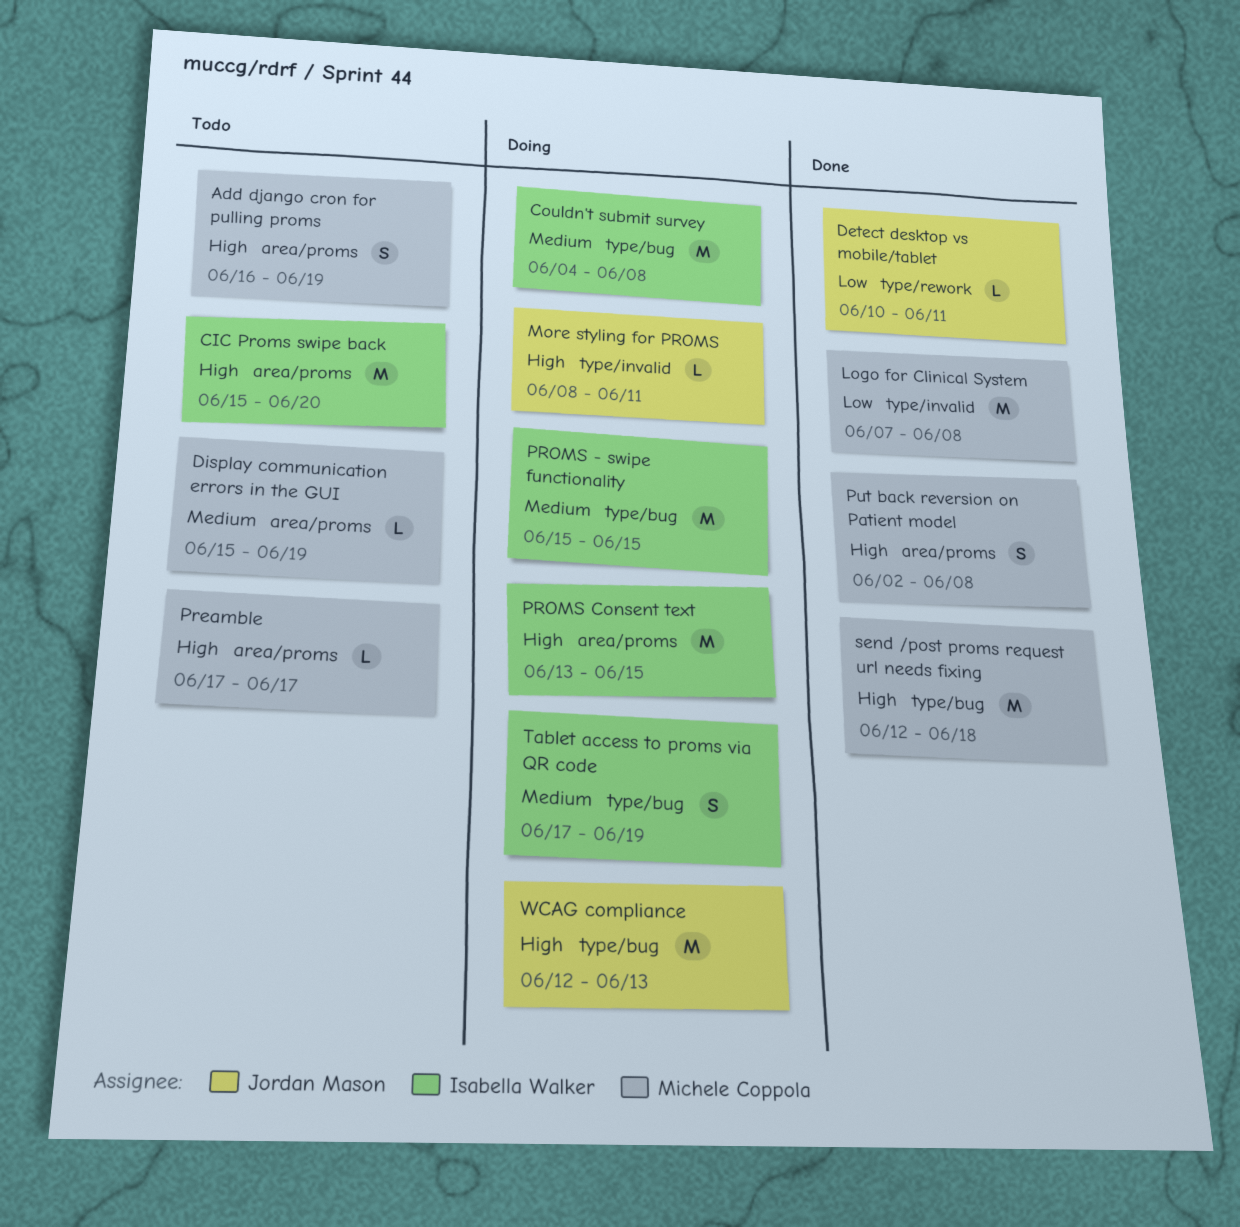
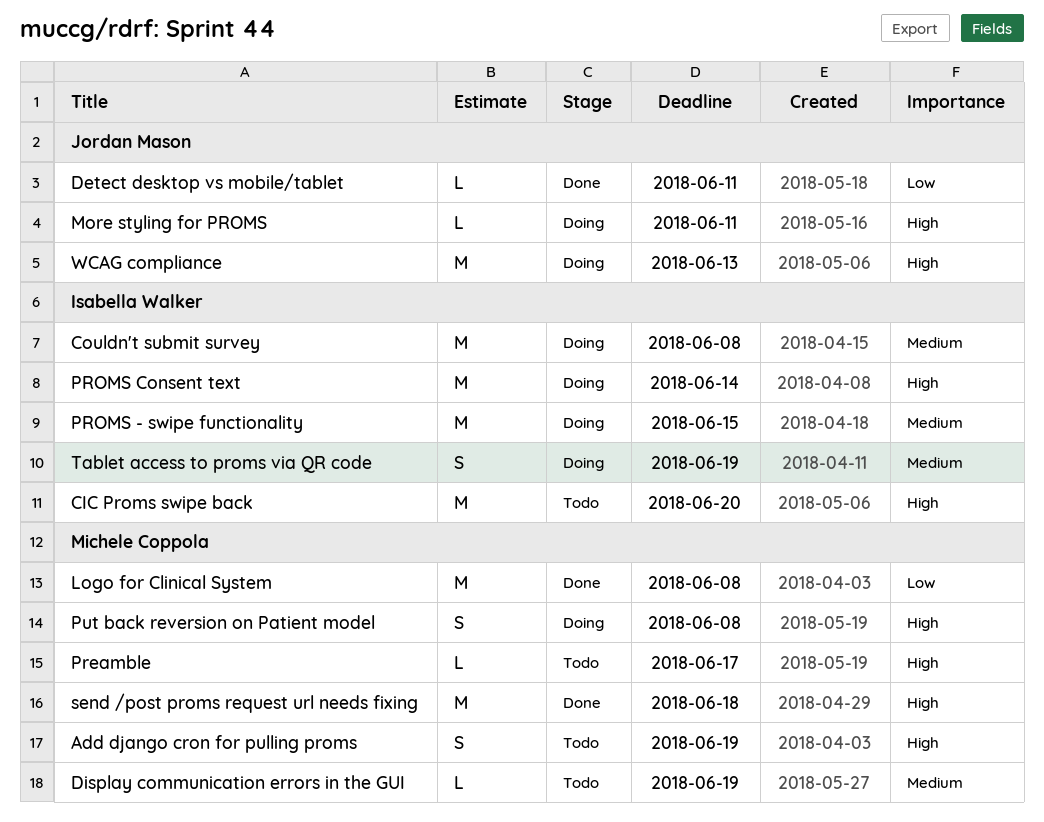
PROMS Consent text, due: Jun 15 -> Jun 14
Put back reversion on Patient model, status: Done -> Doing

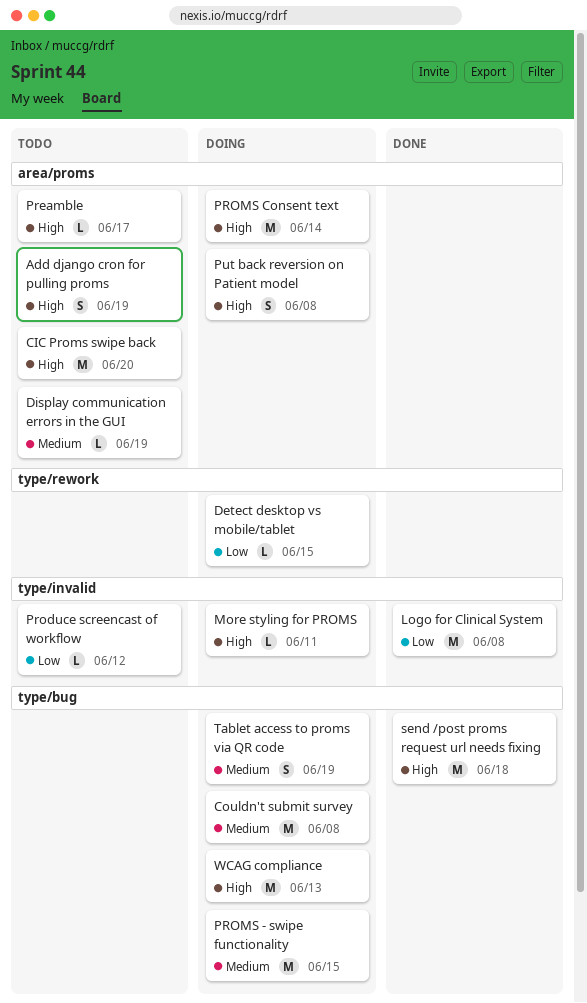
Detect desktop vs mobile/tablet, status: Done -> Doing
Detect desktop vs mobile/tablet, due: Jun 11 -> Jun 15
Produce screencast of workflow: none -> present

